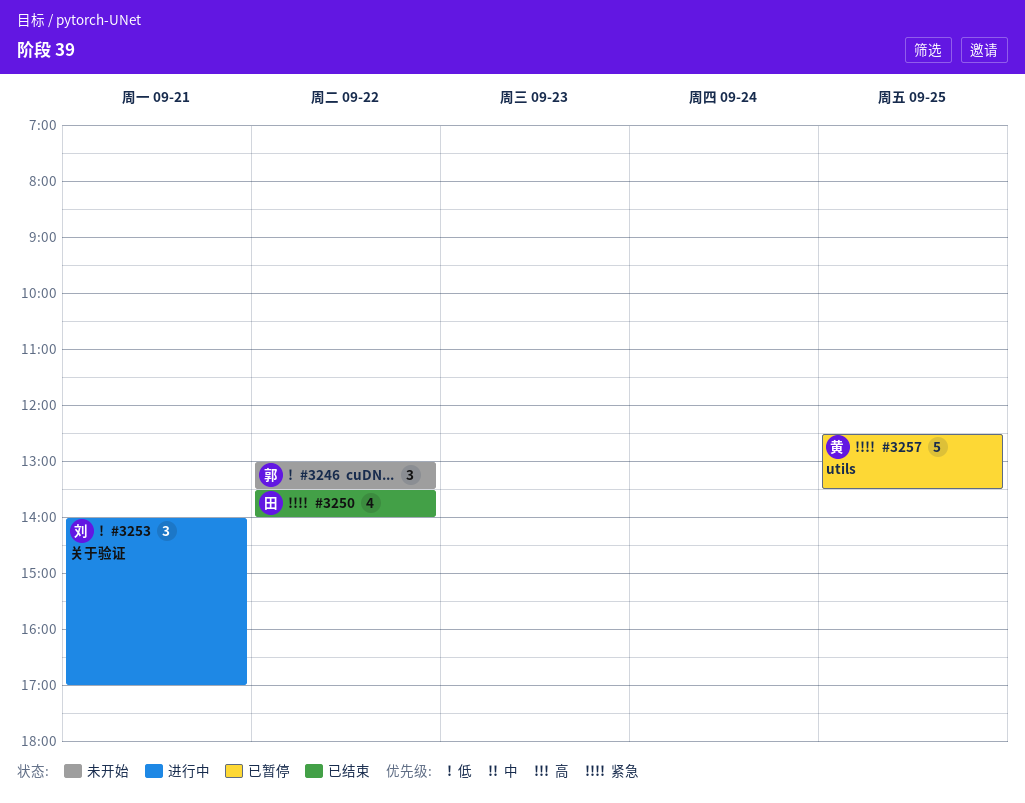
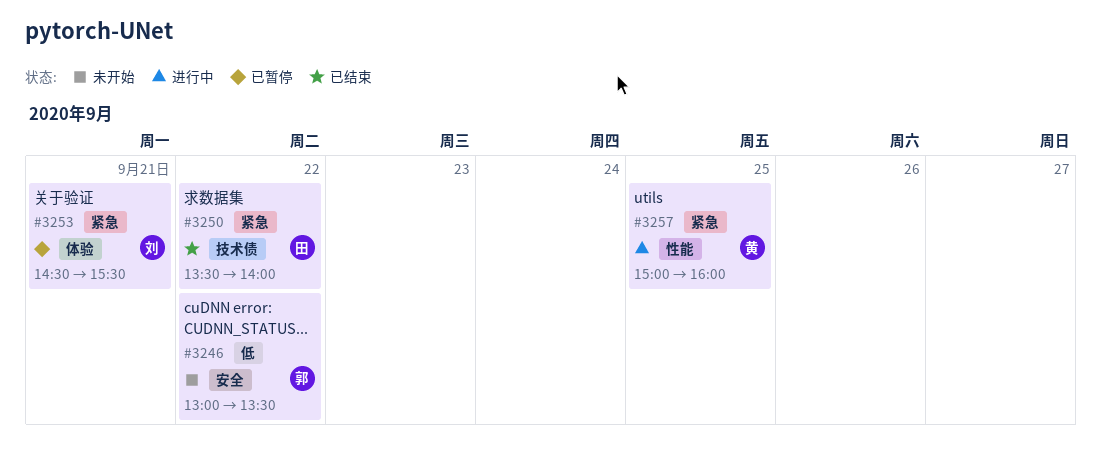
#3253, status: 进行中 -> 已暂停
#3253, priority: 低 -> 紧急
#3253, begins: 14:00 -> 14:30
#3253, ends: 17:00 -> 15:30
#3257, status: 已暂停 -> 进行中
#3257, begins: 12:30 -> 15:00
#3257, ends: 13:30 -> 16:00

